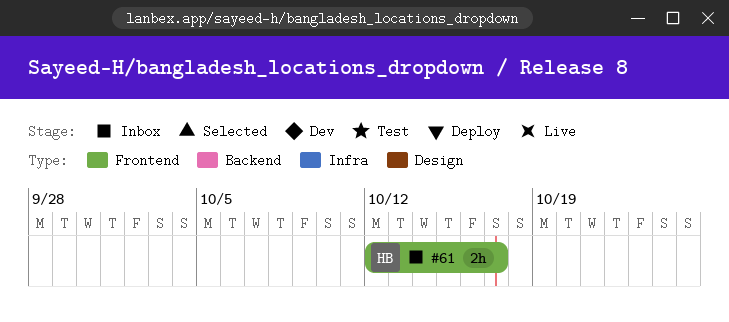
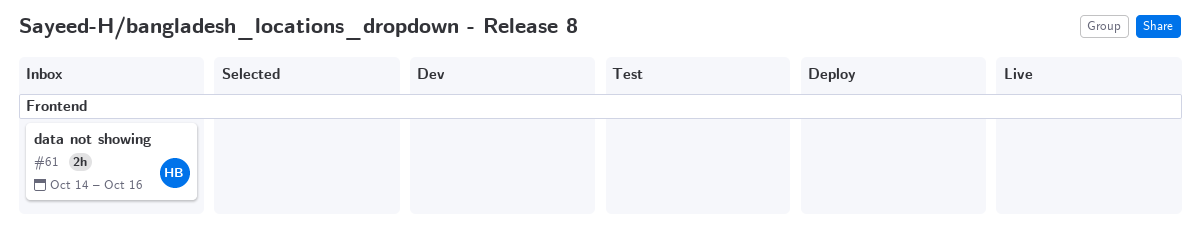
#61, start: Oct 12 -> Oct 14
#61, due: Oct 17 -> Oct 16

